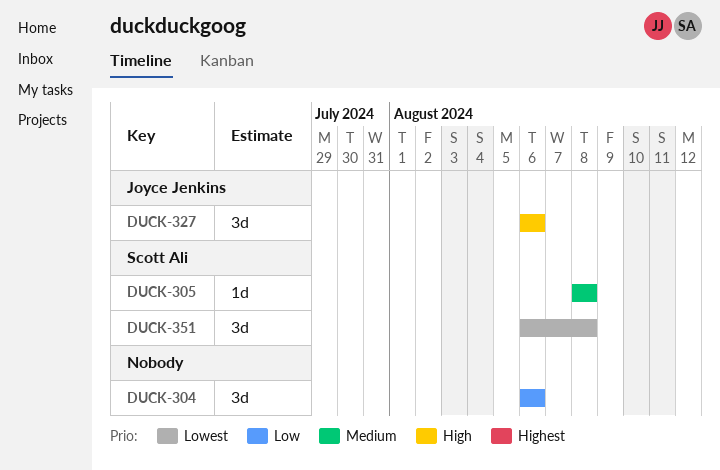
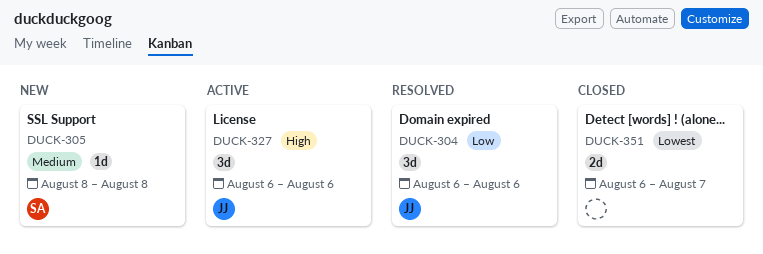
DUCK-304, owner: none -> Joyce Jenkins
DUCK-351, owner: Scott Ali -> none
DUCK-351, estimate: 3d -> 2d
DUCK-351, due: Aug 8 -> Aug 7

